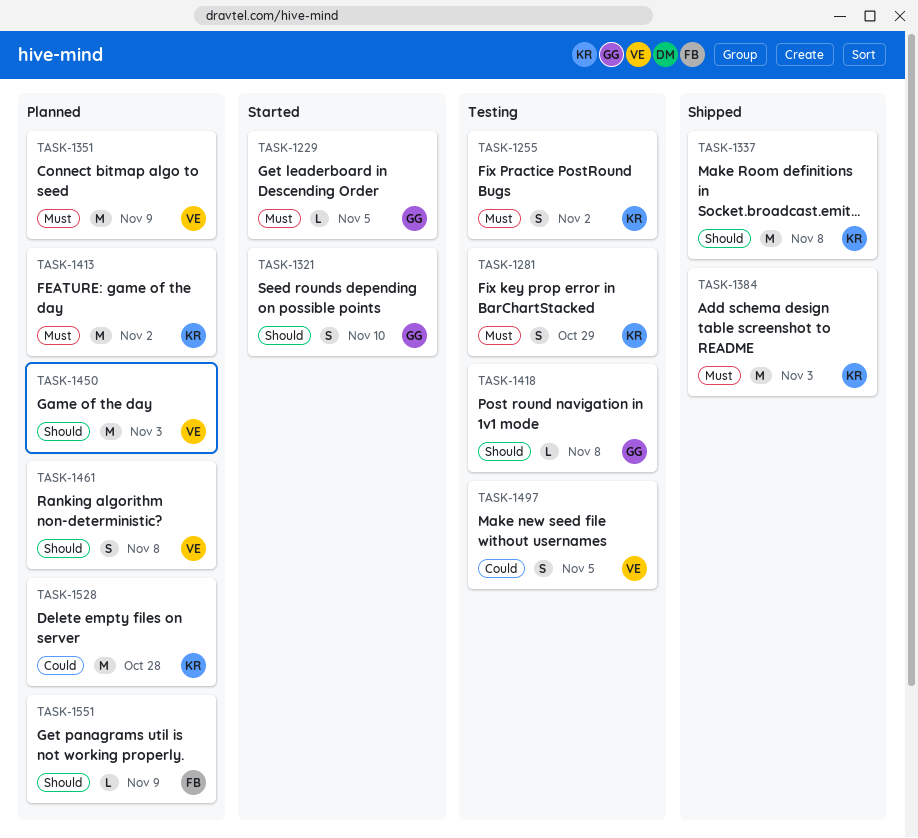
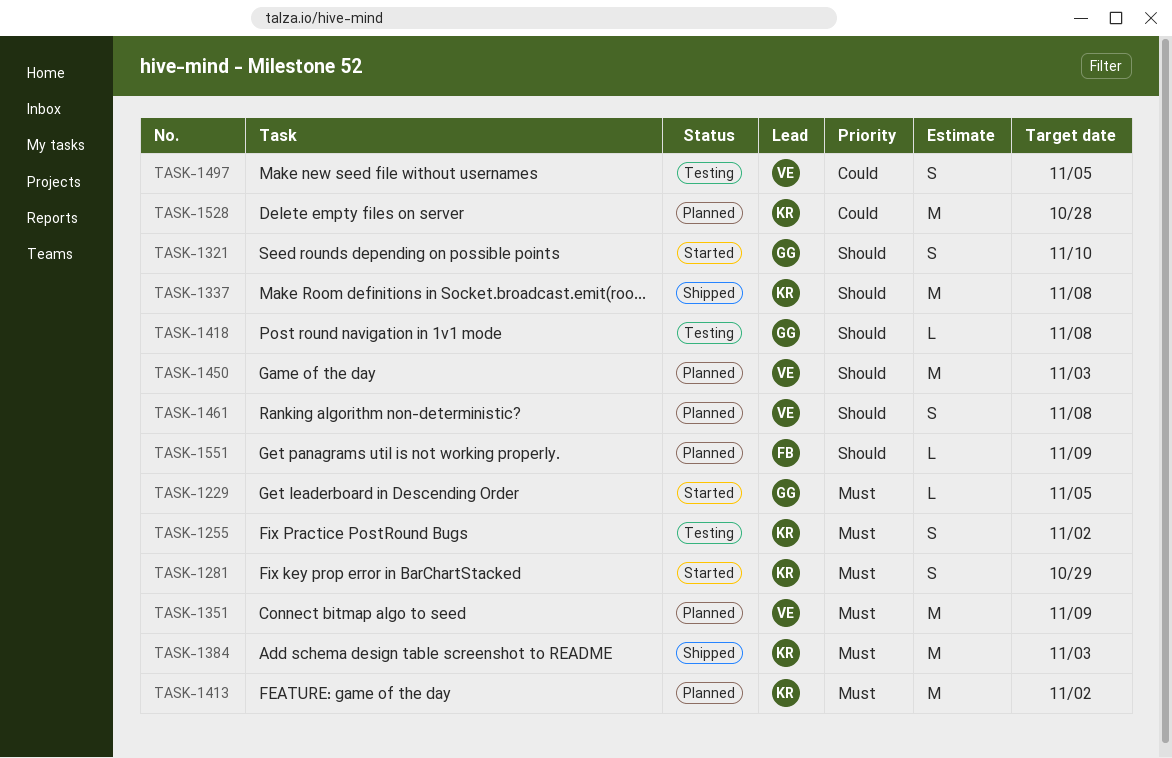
TASK-1281, status: Testing -> Started

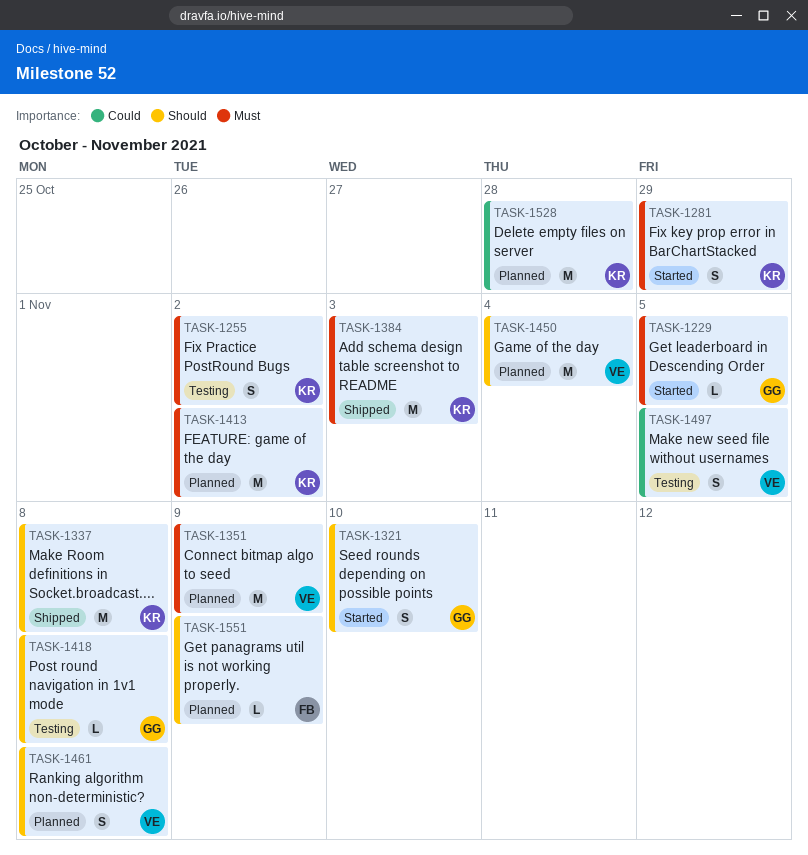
TASK-1450, due: Nov 3 -> Nov 4

